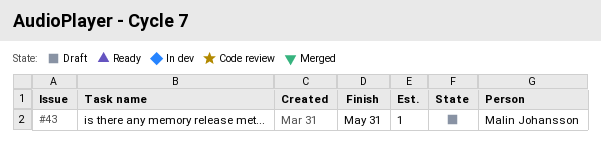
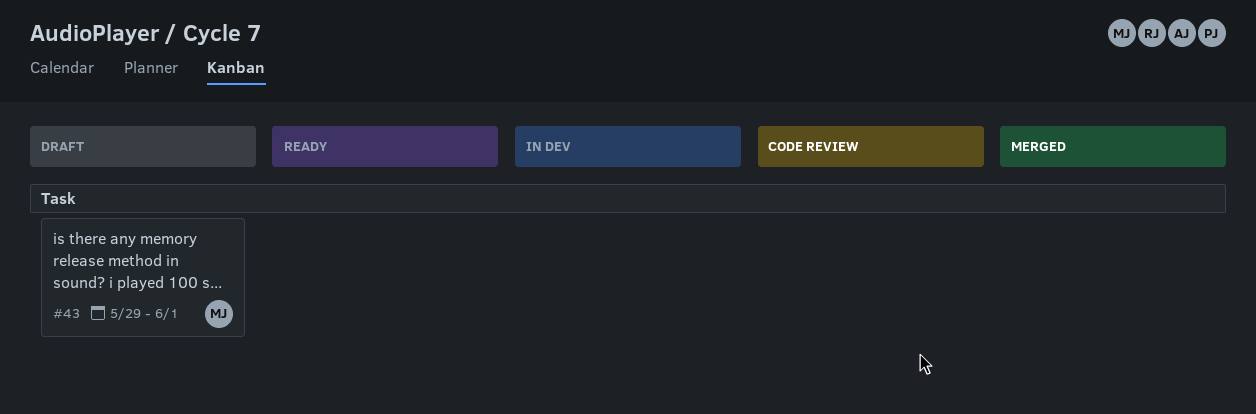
#43, due: May 31 -> Jun 1

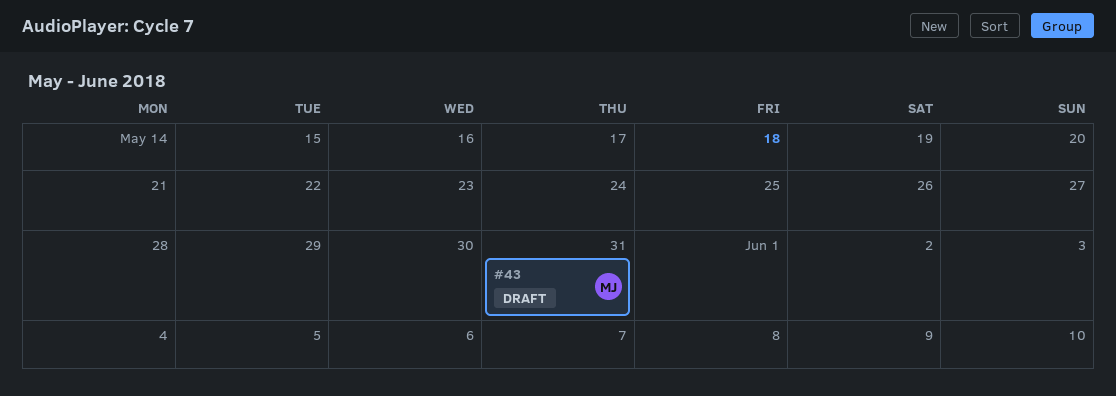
#43, due: Jun 1 -> May 31

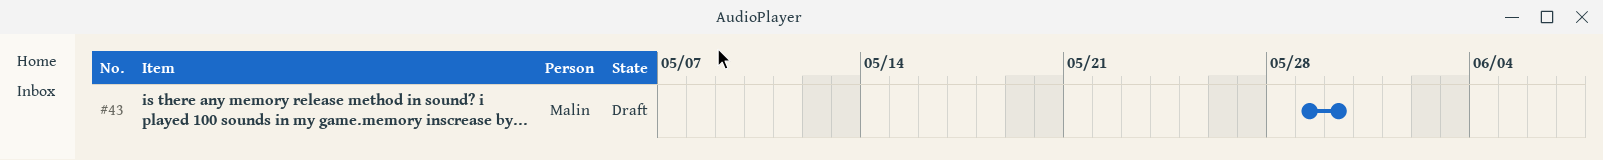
#43, due: May 31 -> May 30

